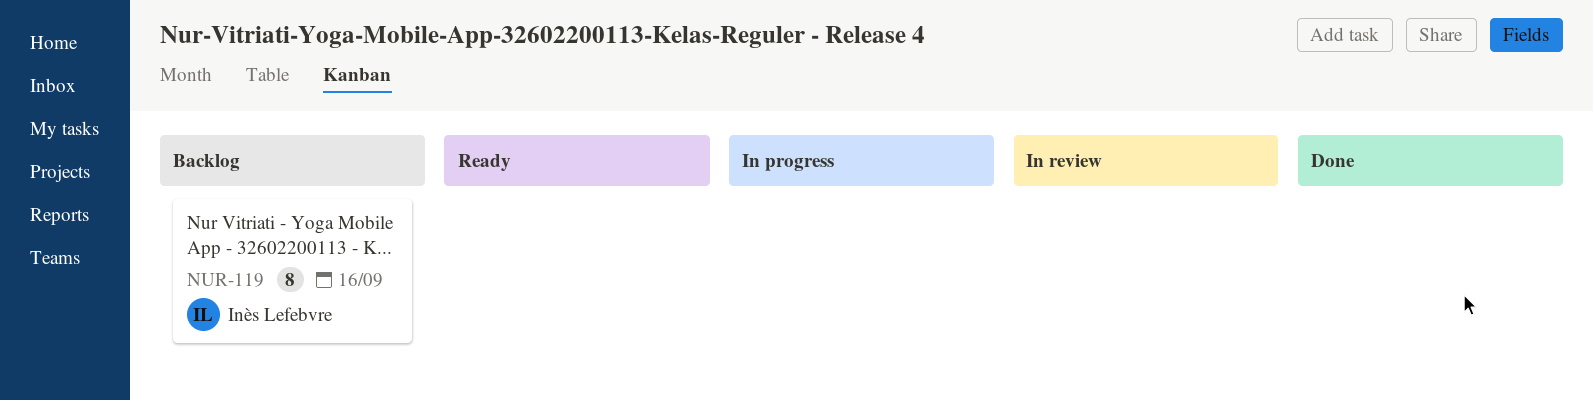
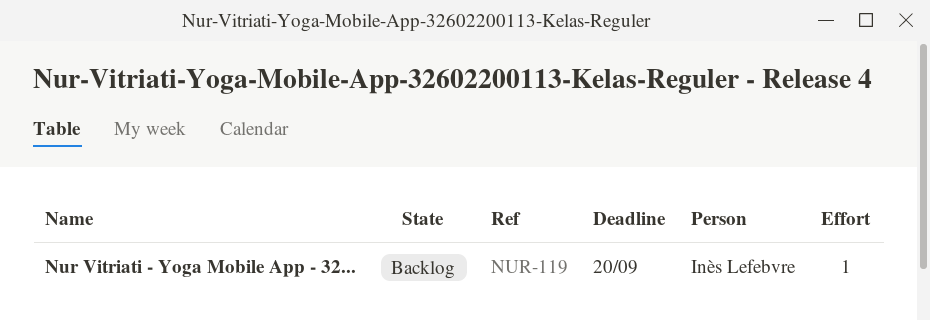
NUR-119, estimate: 8 -> 1
NUR-119, due: Sep 16 -> Sep 20

